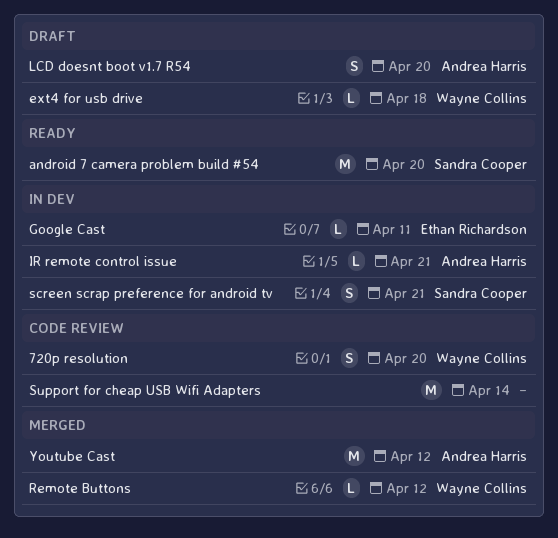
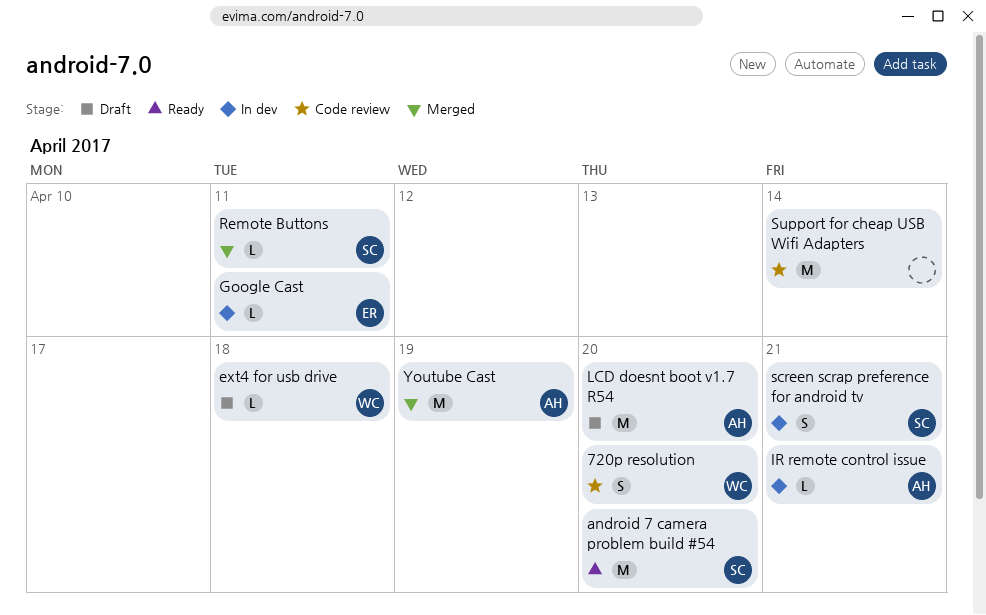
LCD doesnt boot v1.7 R54, estimate: S -> M
Remote Buttons, owner: Wayne Collins -> Sandra Cooper
Remote Buttons, due: Apr 12 -> Apr 11
Youtube Cast, due: Apr 12 -> Apr 19

